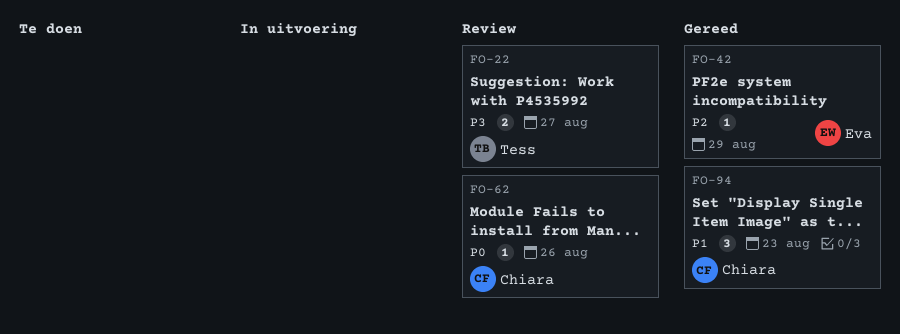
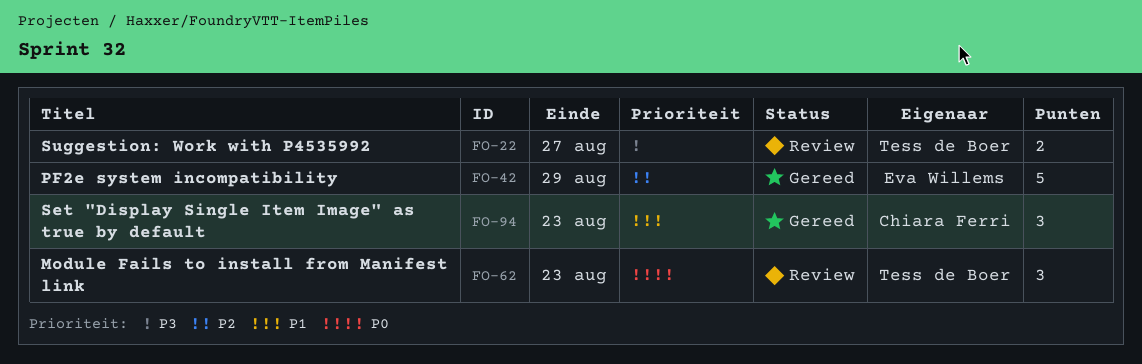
FO-42, estimate: 1 -> 5
FO-62, owner: Chiara Ferri -> Tess de Boer
FO-62, estimate: 1 -> 3
FO-62, due: Aug 26 -> Aug 23

